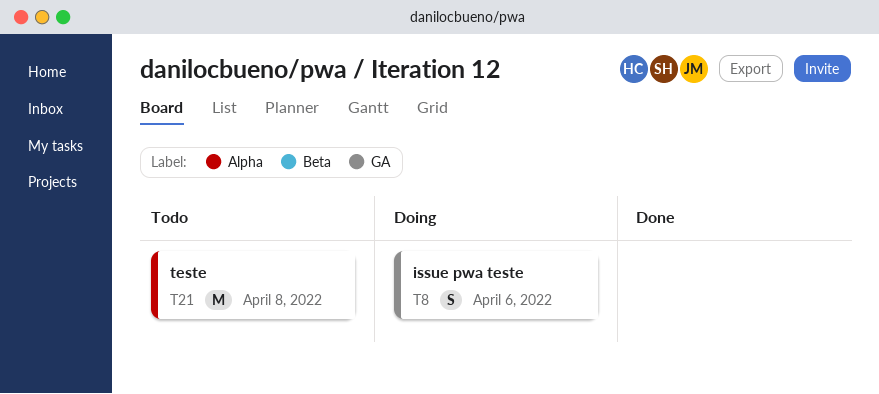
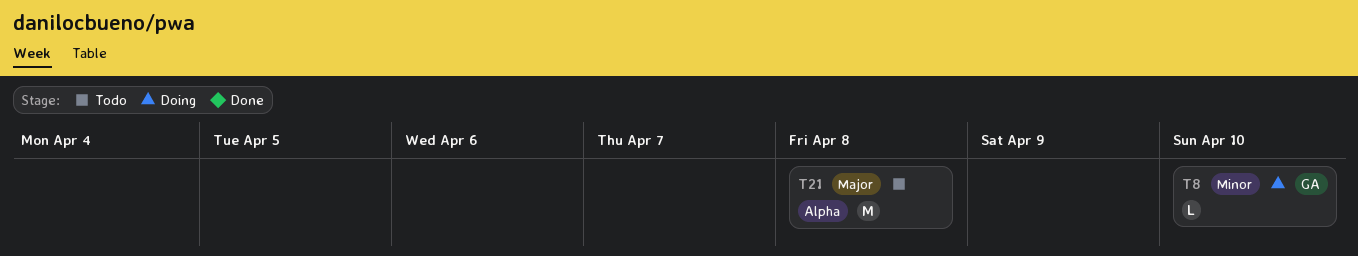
T8, estimate: S -> L
T8, due: Apr 6 -> Apr 10

